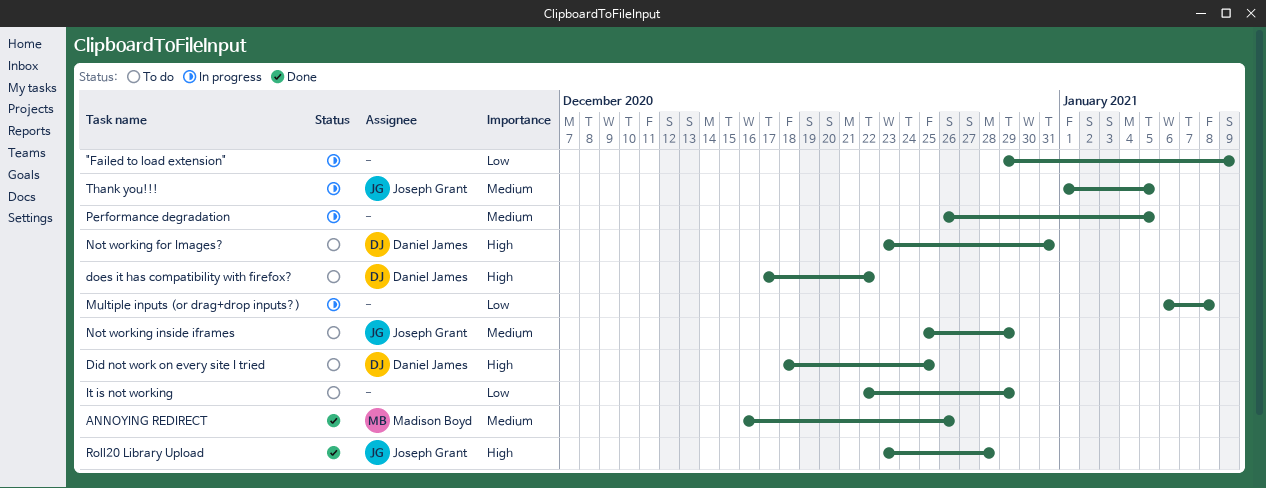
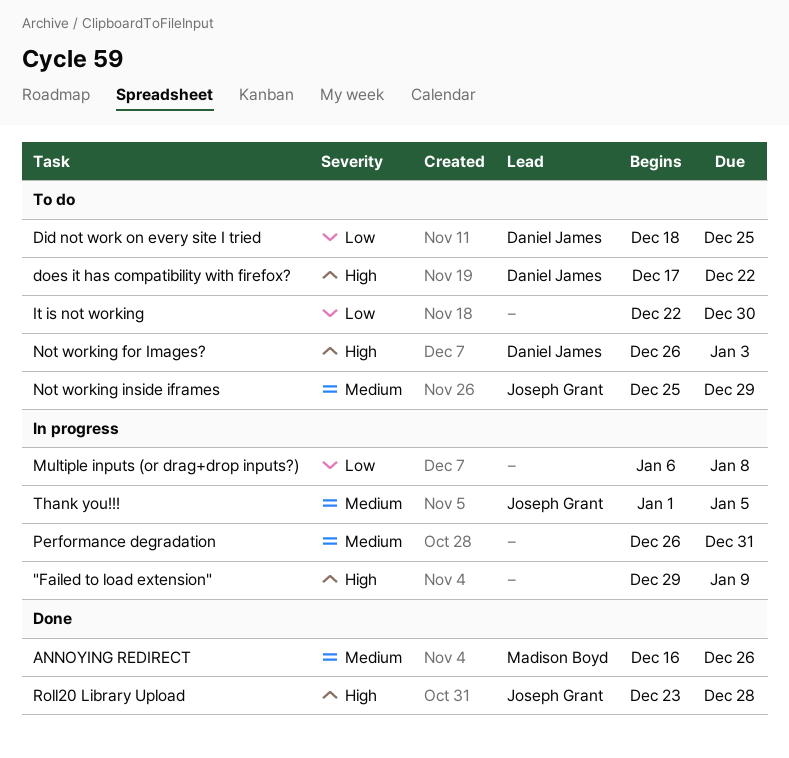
"Failed to load extension", priority: Low -> High
Did not work on every site I tried, priority: High -> Low
It is not working, due: Dec 29 -> Dec 30
Not working for Images?, start: Dec 23 -> Dec 26
Not working for Images?, due: Dec 31 -> Jan 3
Performance degradation, due: Jan 5 -> Dec 31

